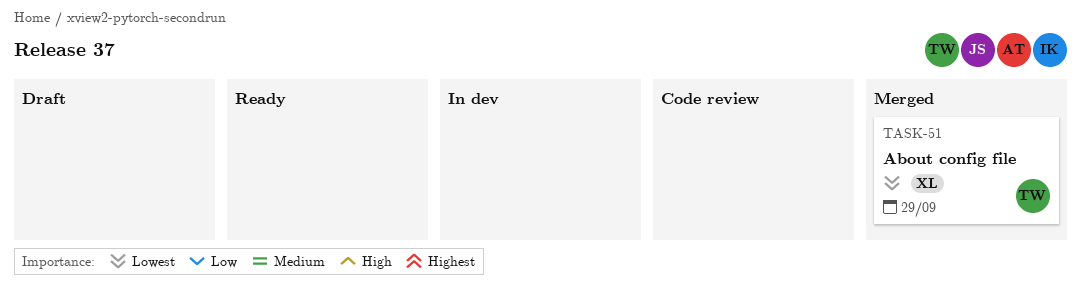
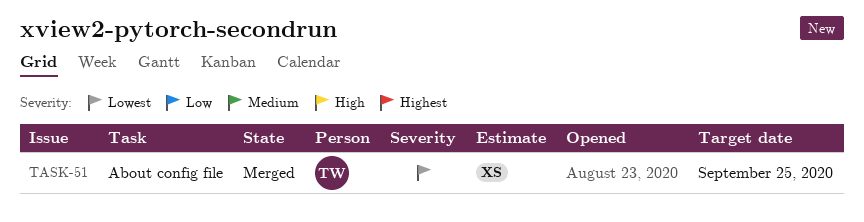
TASK-51, estimate: XL -> XS
TASK-51, due: Sep 29 -> Sep 25

